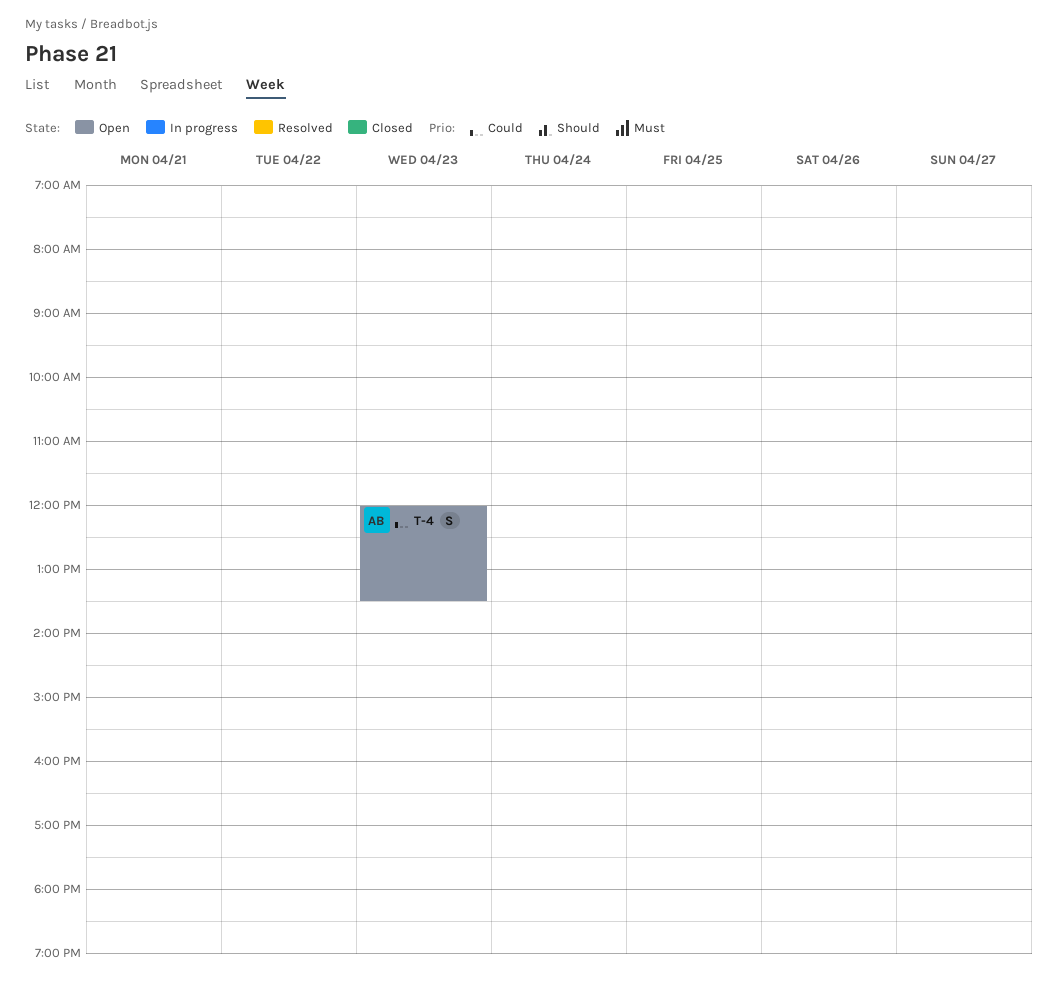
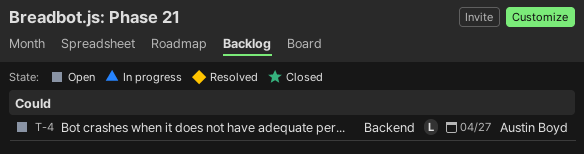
T-4, estimate: S -> L
T-4, day: Apr 23 -> Apr 27

